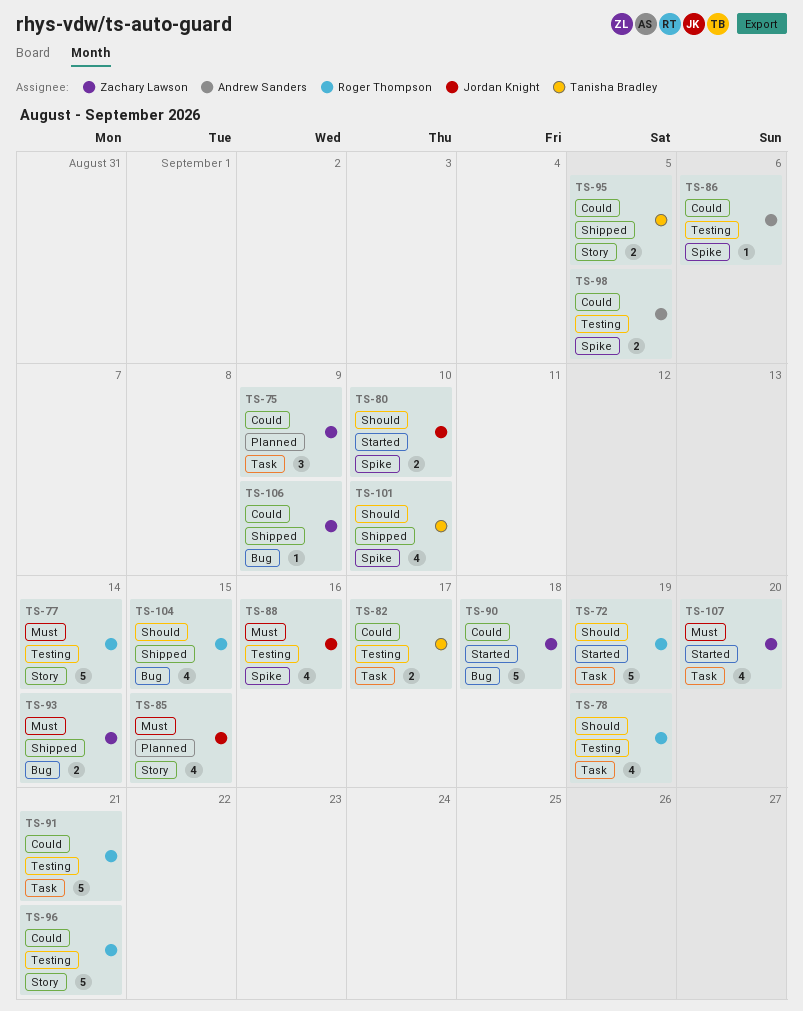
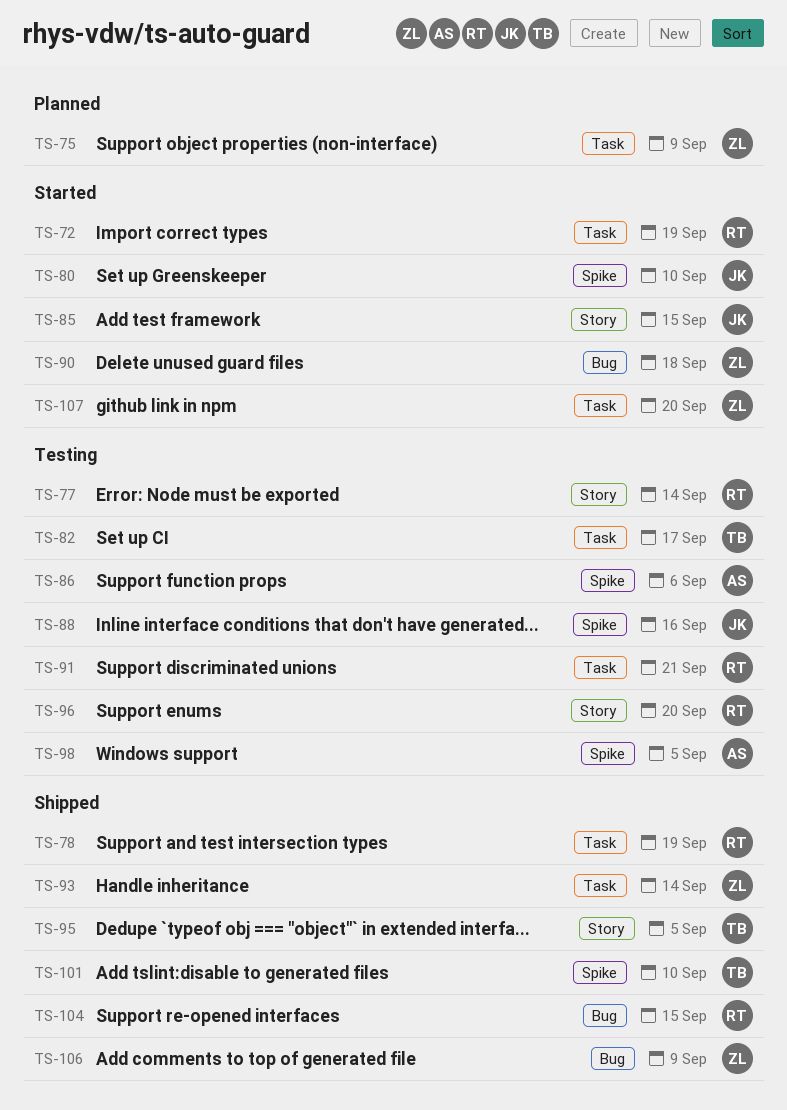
TS-78, status: Testing -> Shipped
TS-85, status: Planned -> Started
TS-93, label: Bug -> Task
TS-96, due: Sep 21 -> Sep 20

